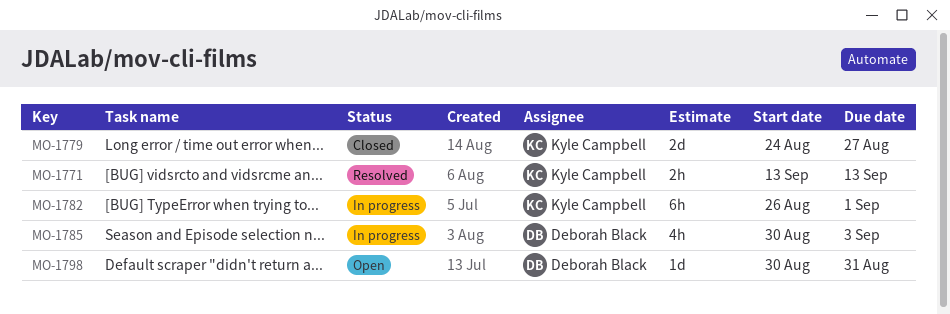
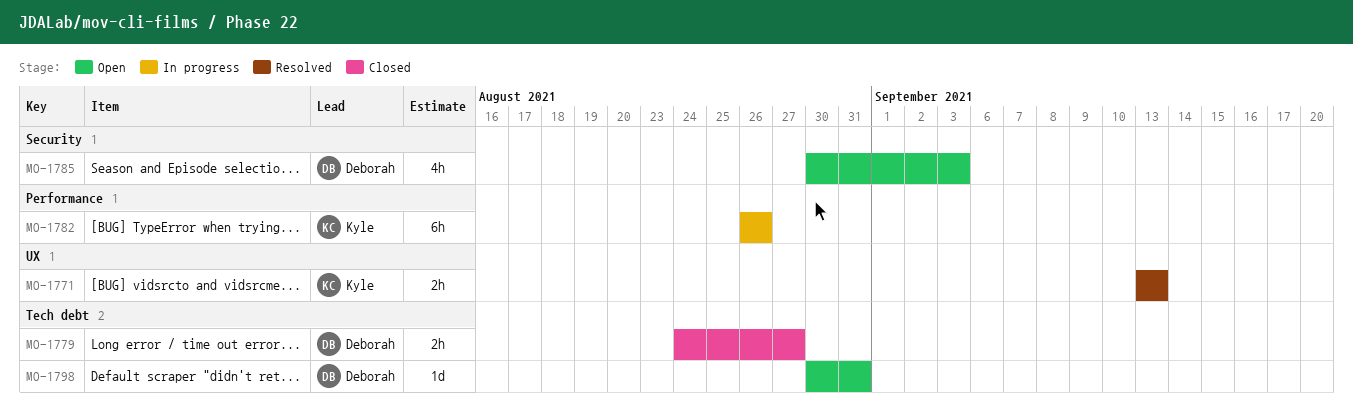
MO-1779, owner: Kyle Campbell -> Deborah Black
MO-1779, estimate: 2d -> 2h
MO-1782, due: Sep 1 -> Aug 26
MO-1785, status: In progress -> Open

